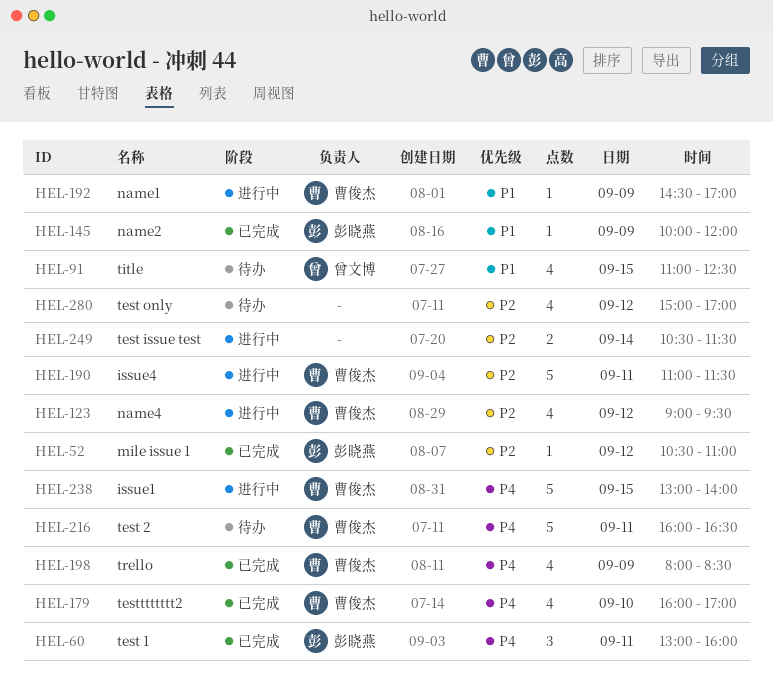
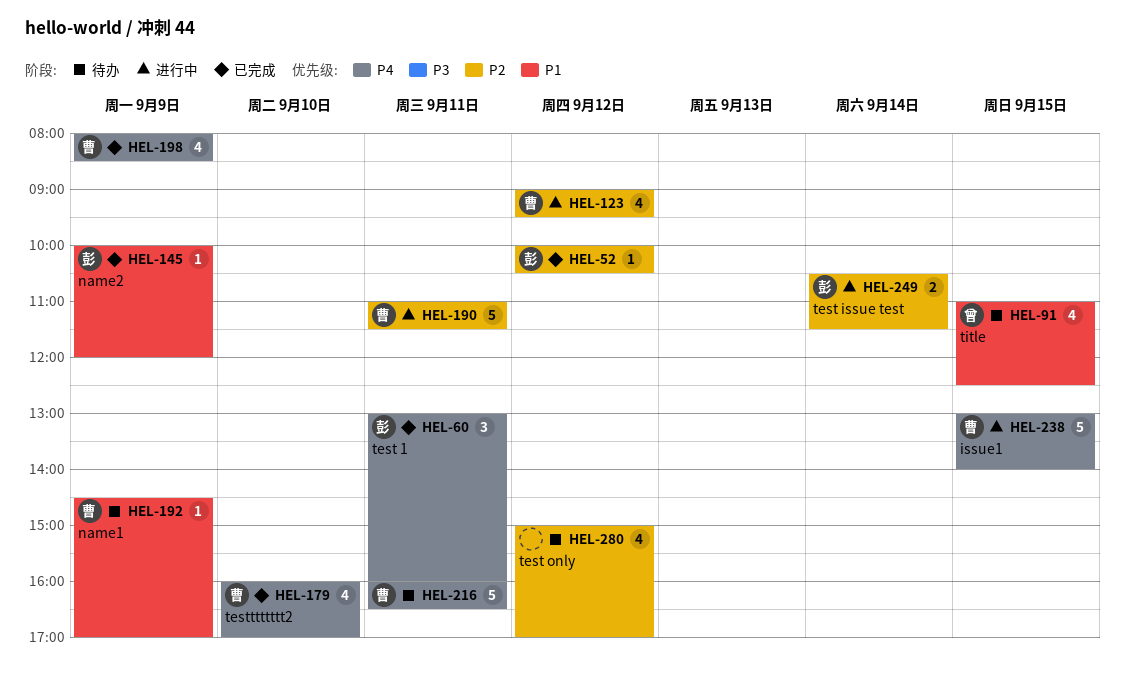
HEL-52, begins: 10:30 -> 10:00
HEL-52, ends: 11:00 -> 10:30
HEL-192, status: 进行中 -> 待办
HEL-249, owner: none -> 彭晓燕

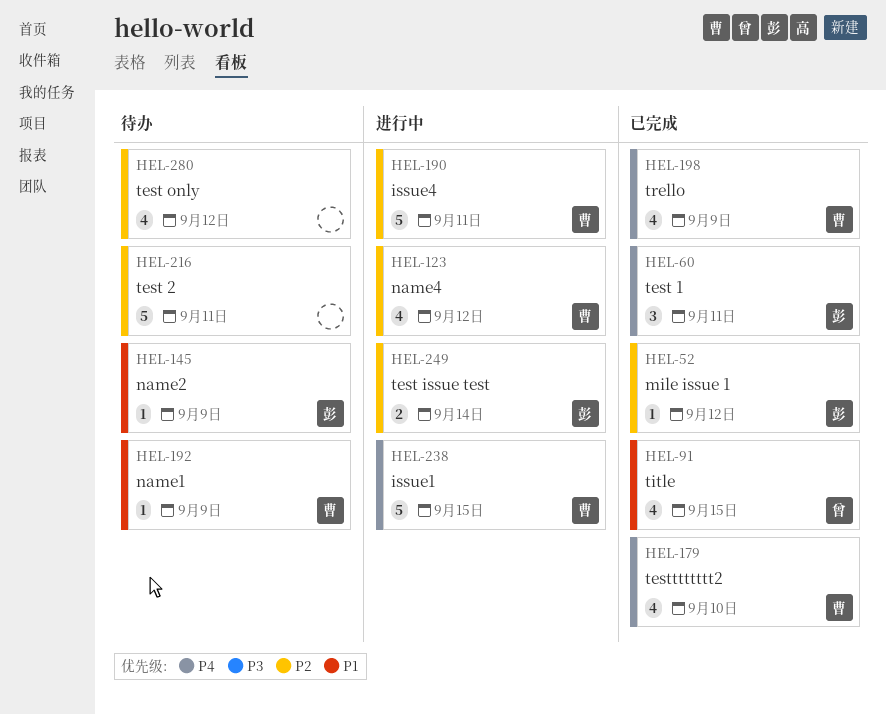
HEL-91, status: 待办 -> 已完成
HEL-145, status: 已完成 -> 待办
HEL-216, owner: 曹 -> none
HEL-216, priority: P4 -> P2

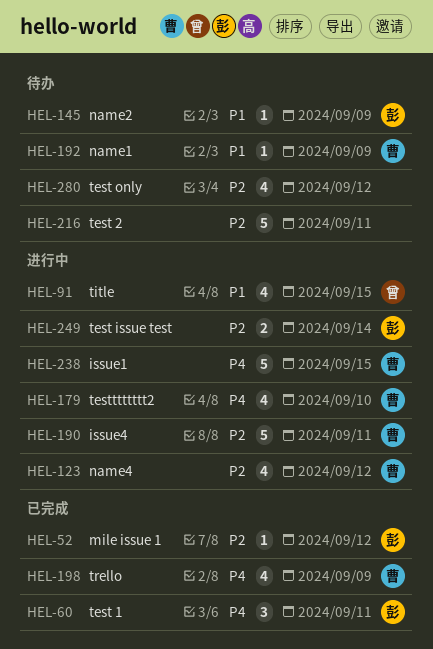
HEL-91, status: 已完成 -> 进行中
HEL-179, status: 已完成 -> 进行中

